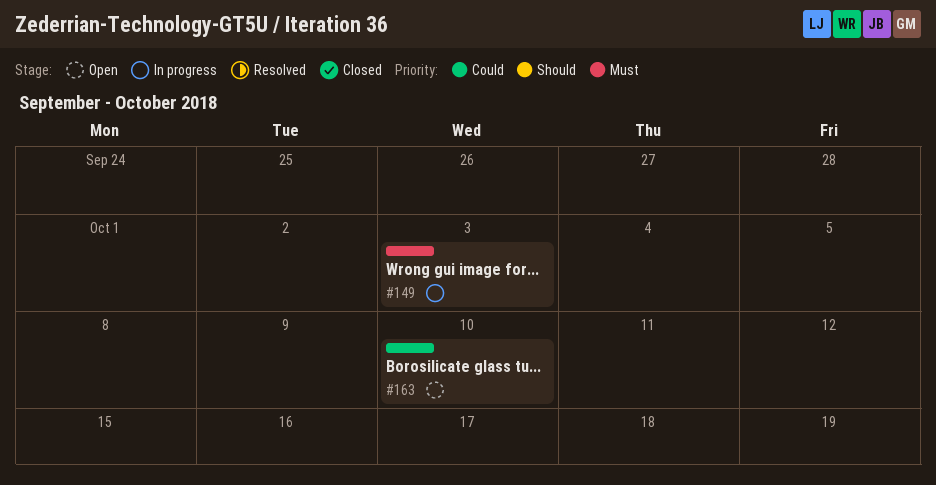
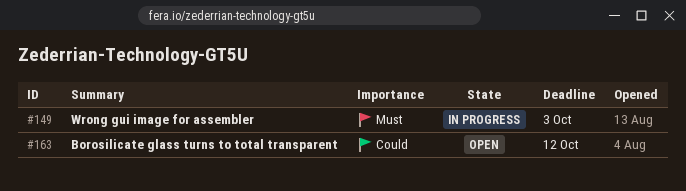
#163, due: Oct 10 -> Oct 12

